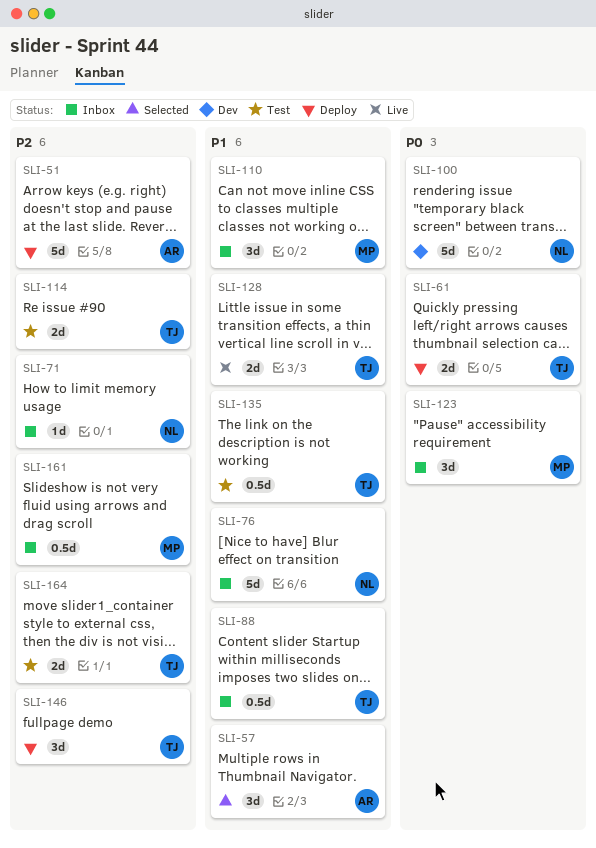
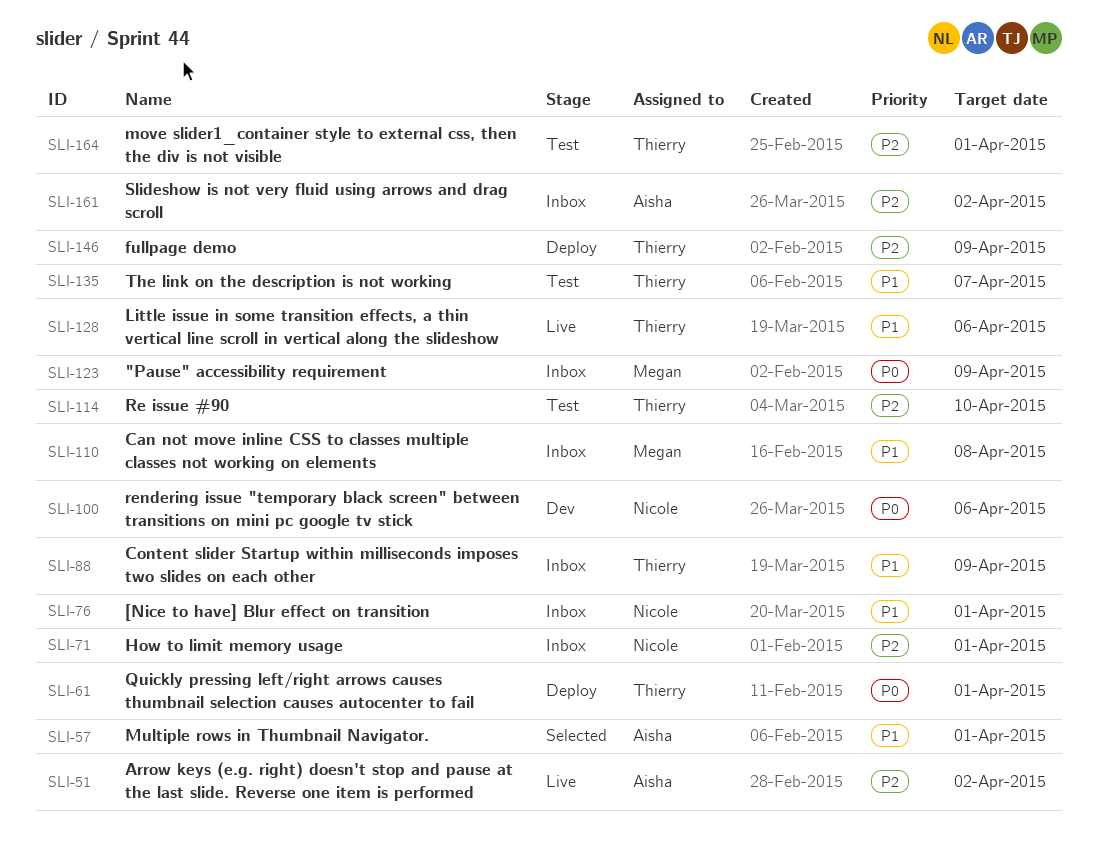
SLI-51, status: Deploy -> Live
SLI-161, owner: Megan -> Aisha

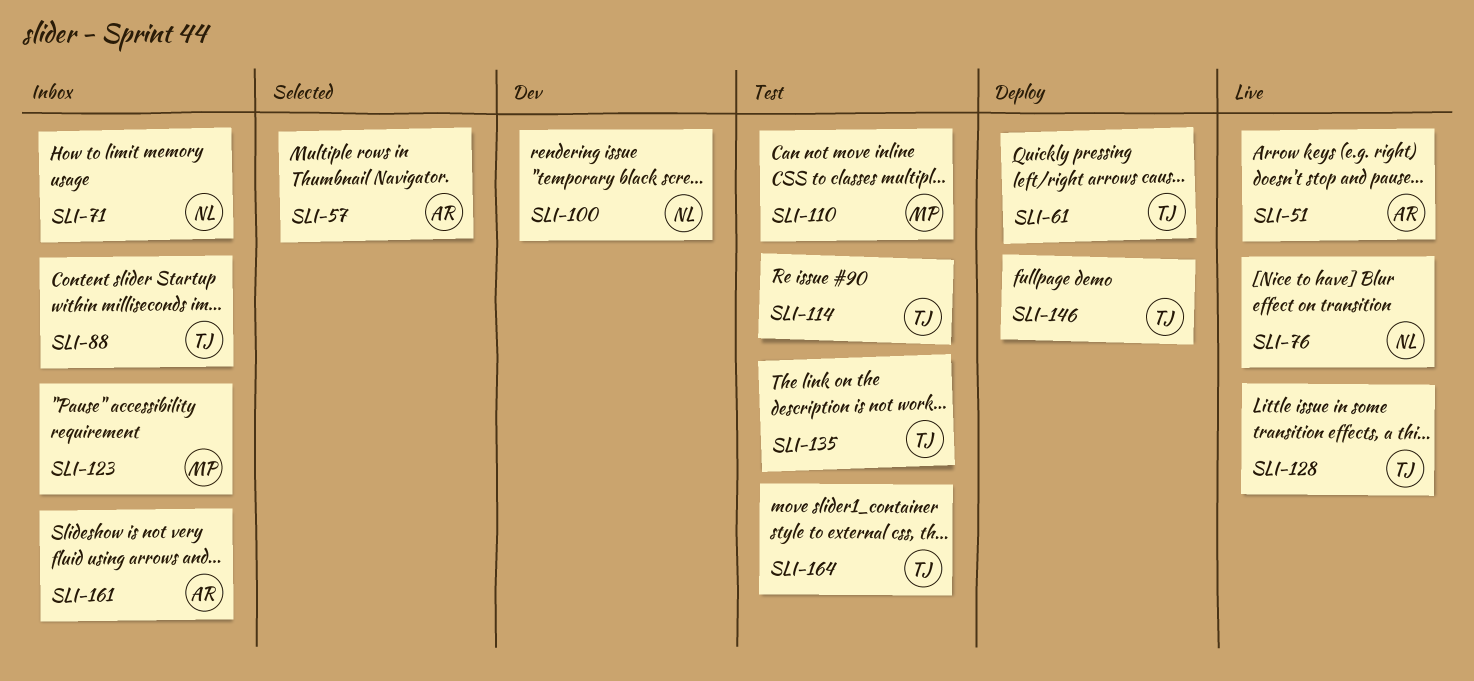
SLI-76, status: Inbox -> Live
SLI-110, status: Inbox -> Test

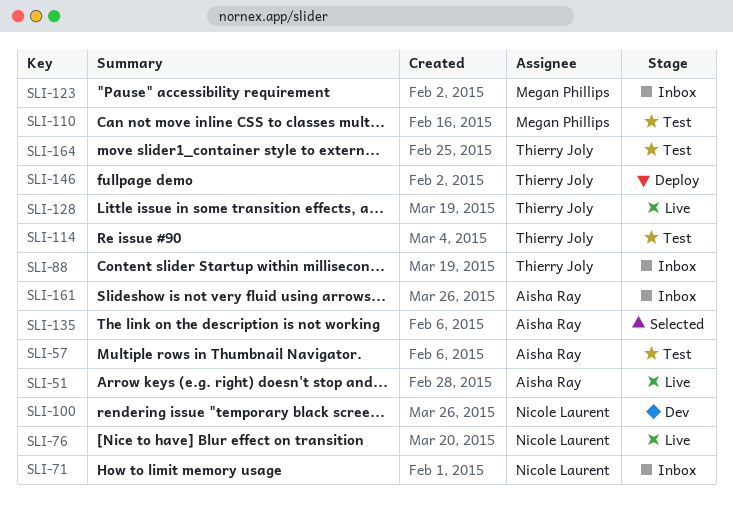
SLI-57, status: Selected -> Test
SLI-61: present -> none
SLI-135, status: Test -> Selected
SLI-135, owner: Thierry Joly -> Aisha Ray

